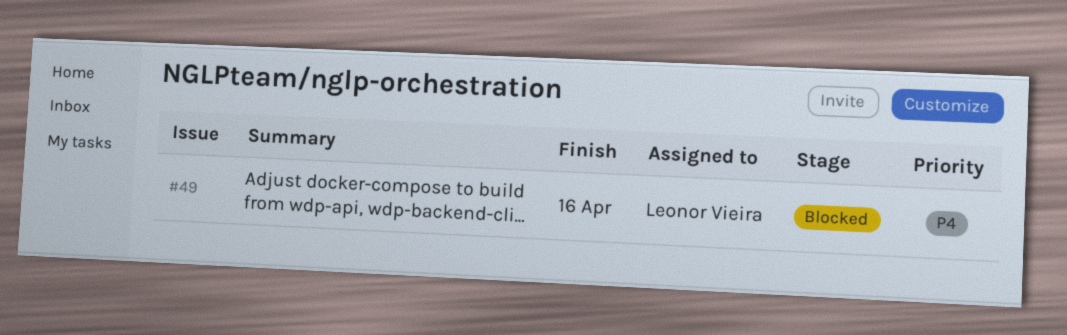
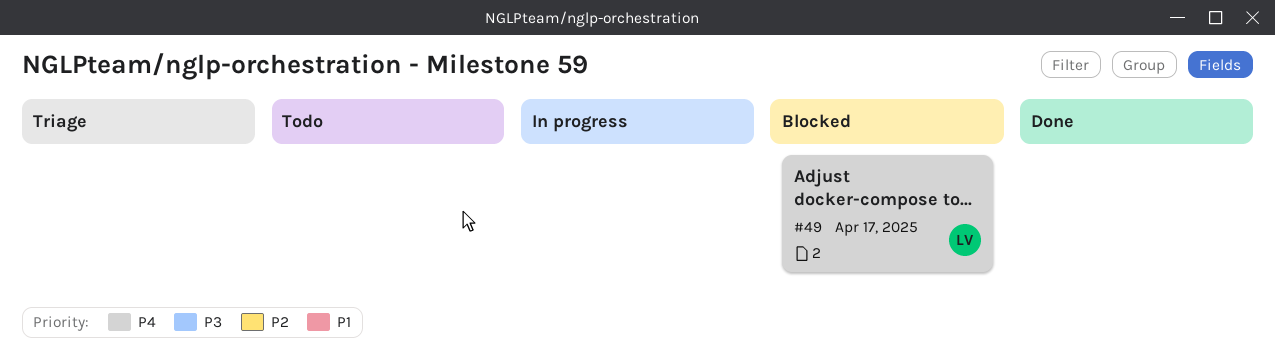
#49, due: Apr 16 -> Apr 17

